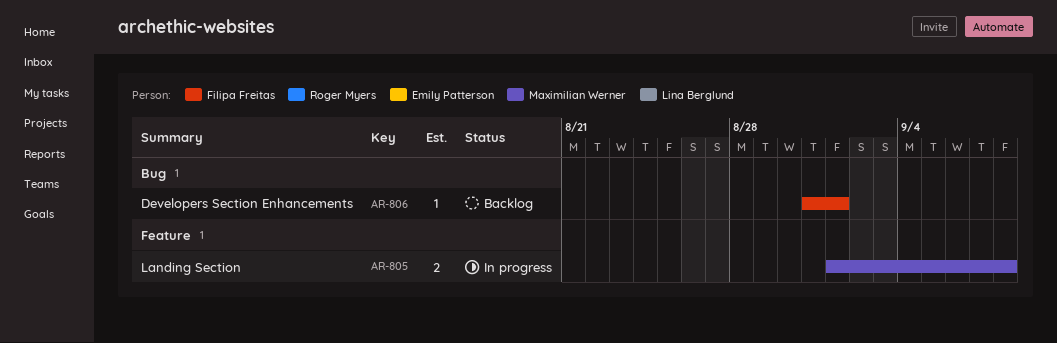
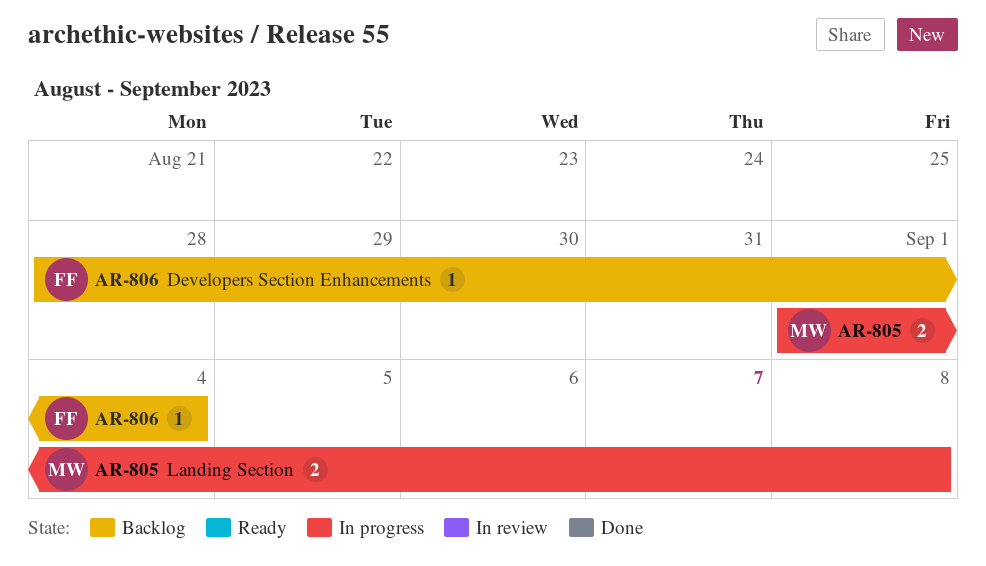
AR-806, start: Aug 31 -> Aug 28
AR-806, due: Sep 1 -> Sep 4

